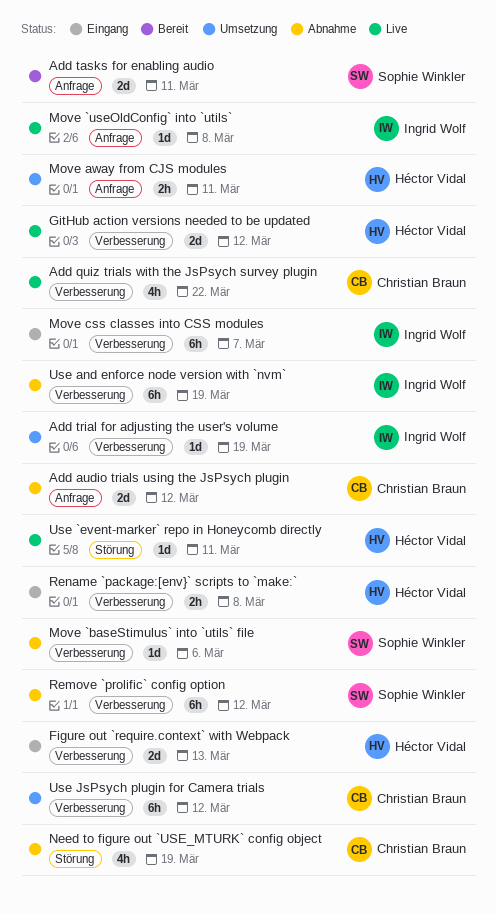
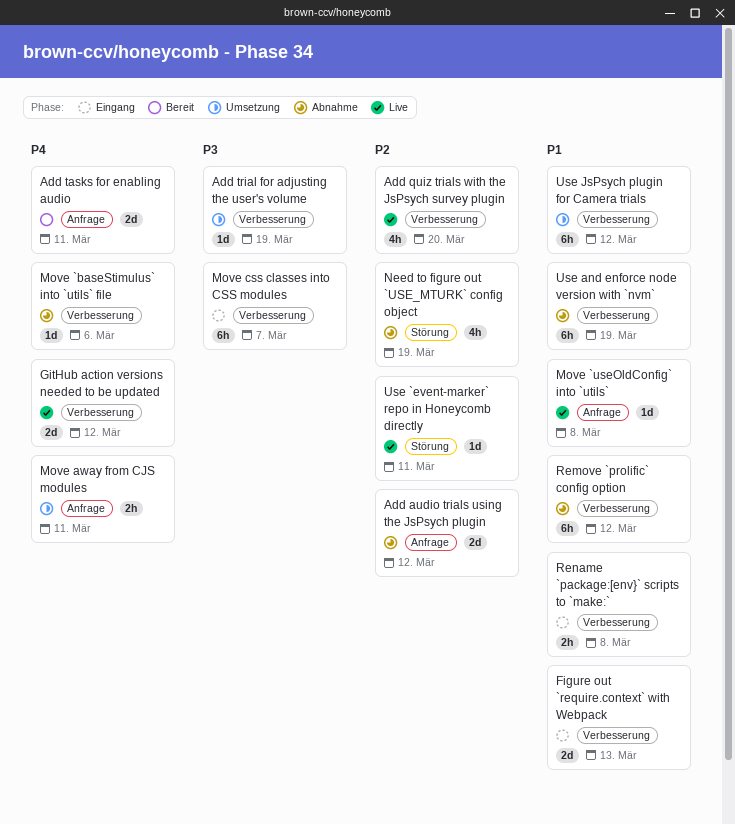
Add quiz trials with the JsPsych survey plugin, due: Mar 22 -> Mar 20

